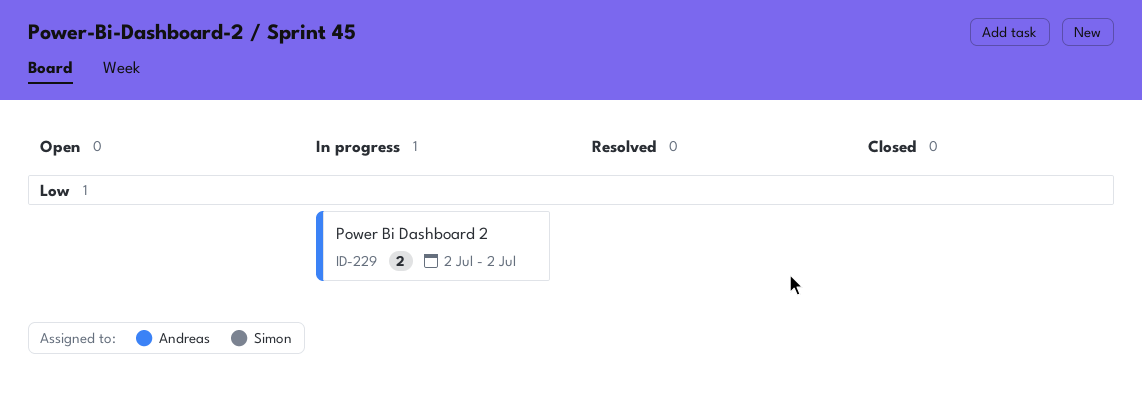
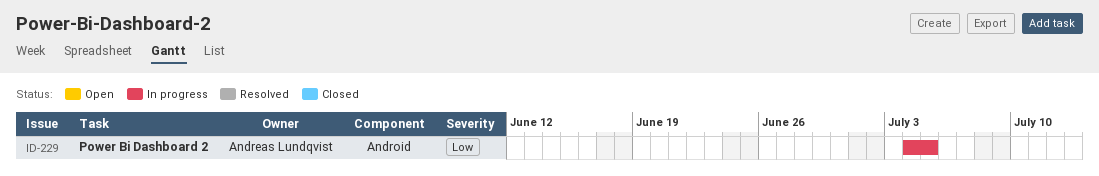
ID-229, start: Jul 2 -> Jul 4
ID-229, due: Jul 2 -> Jul 5

